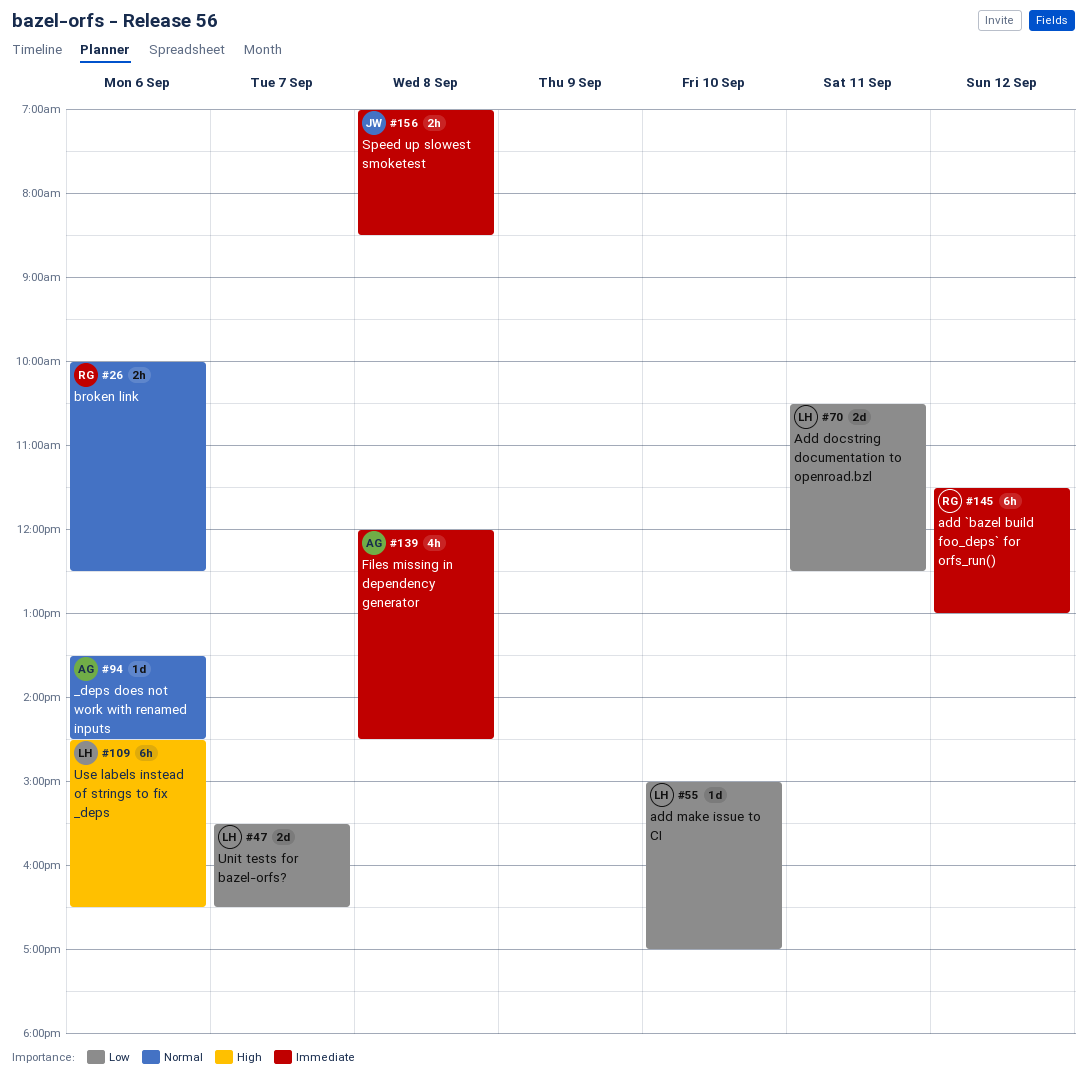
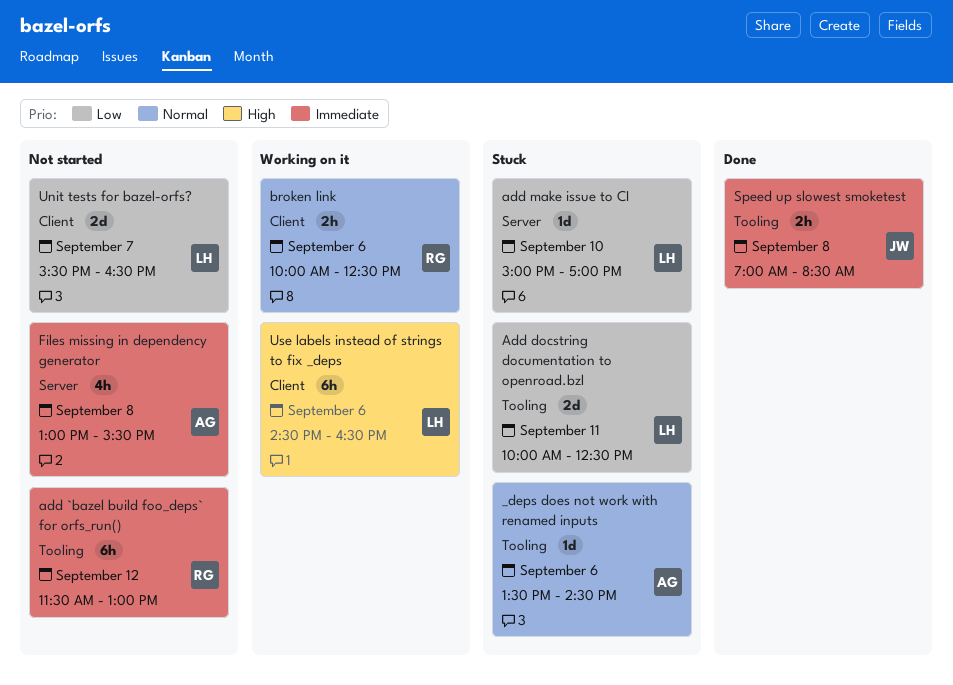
Add docstring documentation to openroad.bzl, begins: 10:30 -> 10:00
Files missing in dependency generator, begins: 12:00 -> 13:00
Files missing in dependency generator, ends: 14:30 -> 15:30

